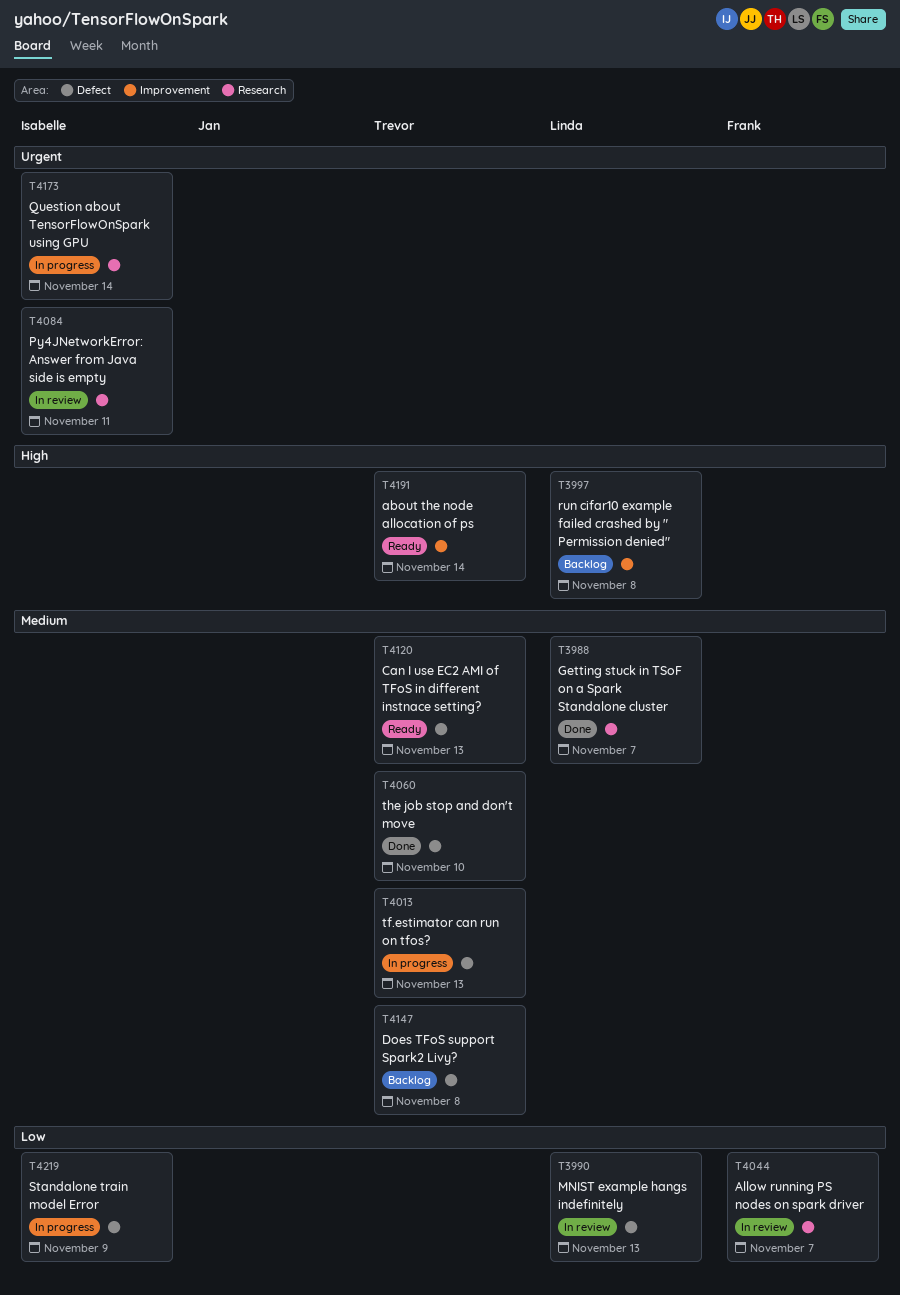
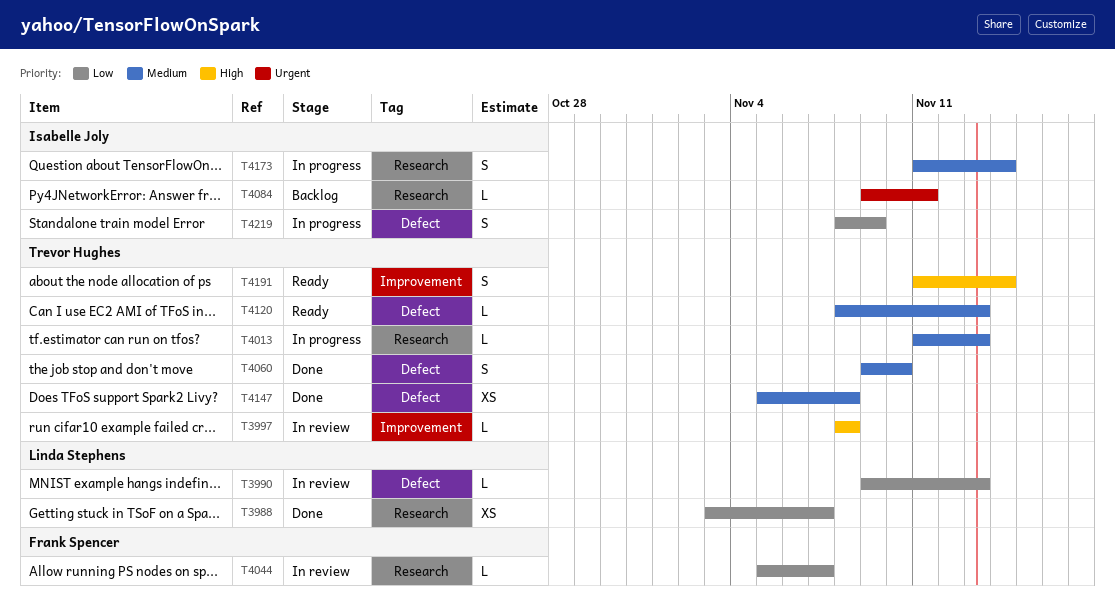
T3988, priority: Medium -> Low
T3997, status: Backlog -> In review
T3997, owner: Linda Stephens -> Trevor Hughes
T4013, label: Defect -> Research
T4084, status: In review -> Backlog
T4147, status: Backlog -> Done
T4173, priority: Urgent -> Medium

